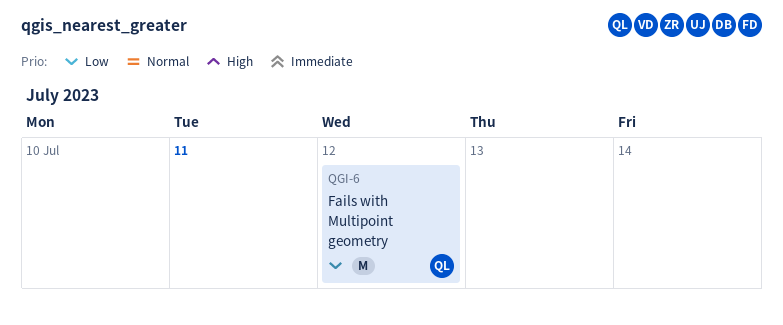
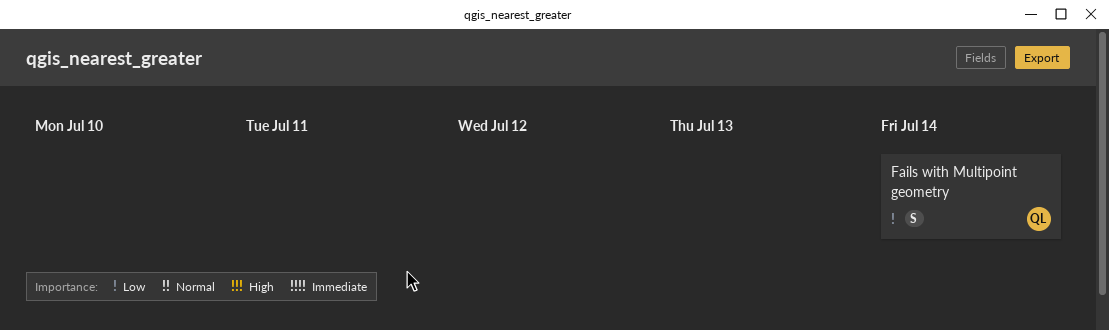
Fails with Multipoint geometry, estimate: M -> S
Fails with Multipoint geometry, due: Jul 12 -> Jul 14

